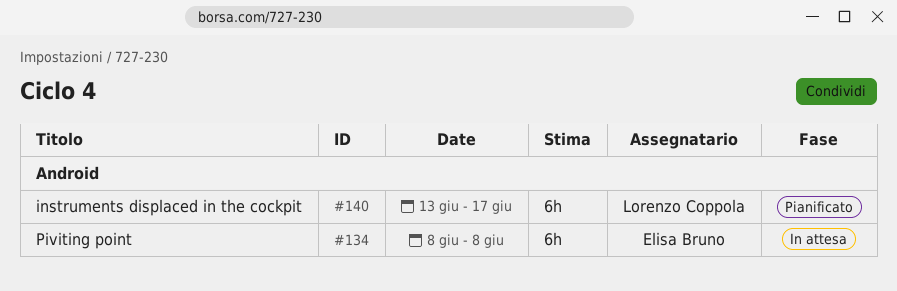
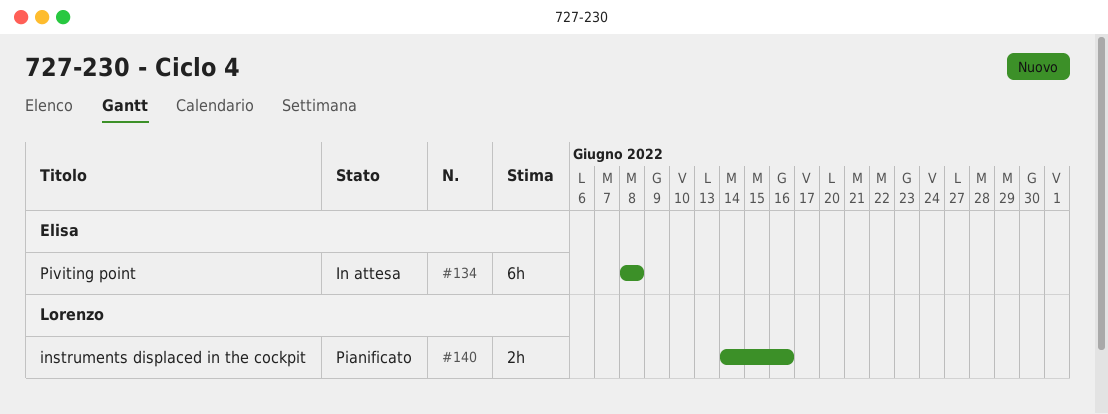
#140, estimate: 6h -> 2h
#140, start: Jun 13 -> Jun 14
#140, due: Jun 17 -> Jun 16

